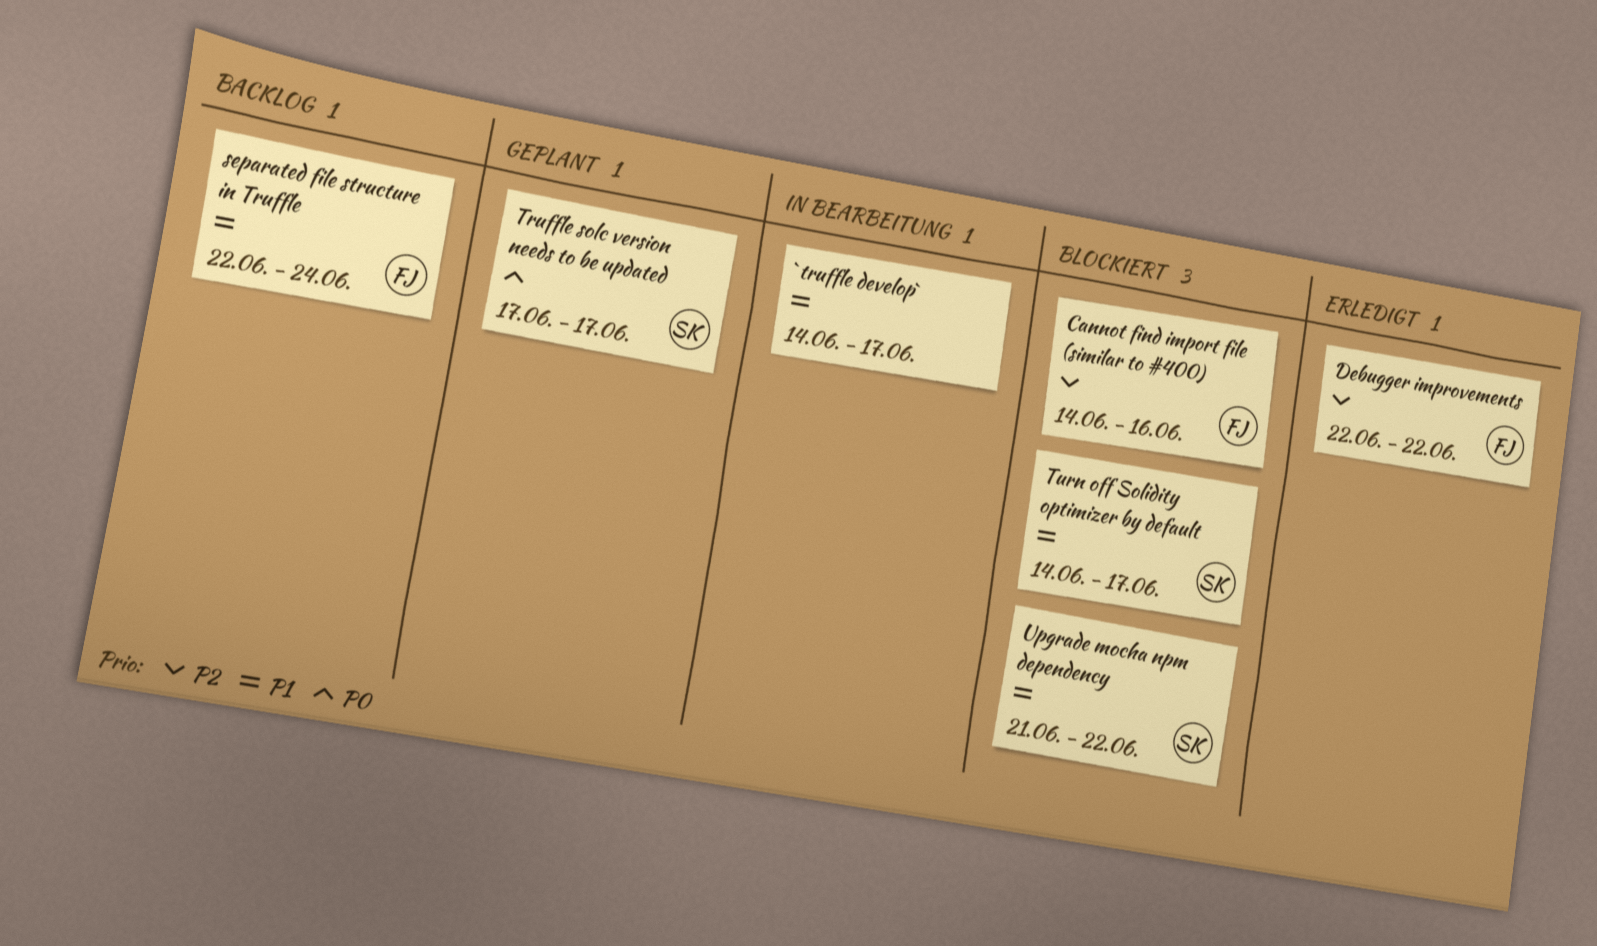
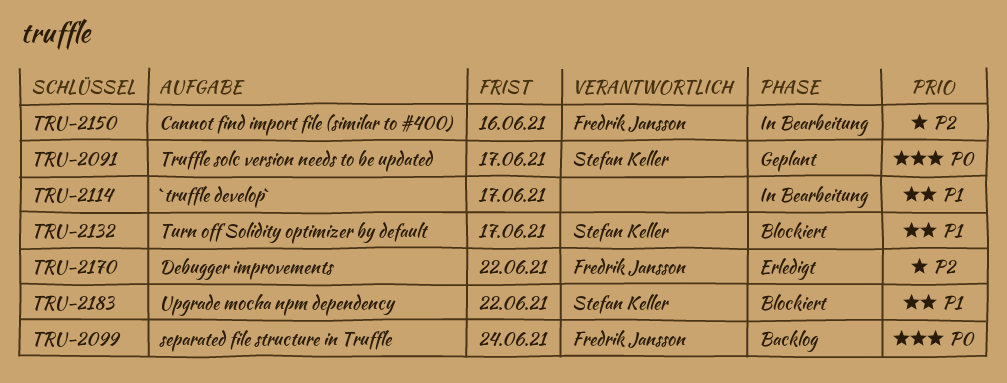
Cannot find import file (similar to #400), status: Blockiert -> In Bearbeitung
separated file structure in Truffle, priority: P1 -> P0

